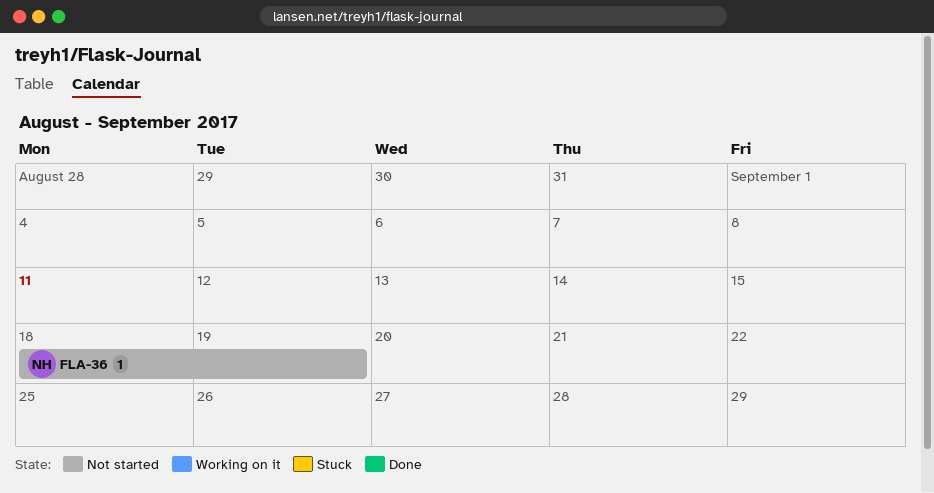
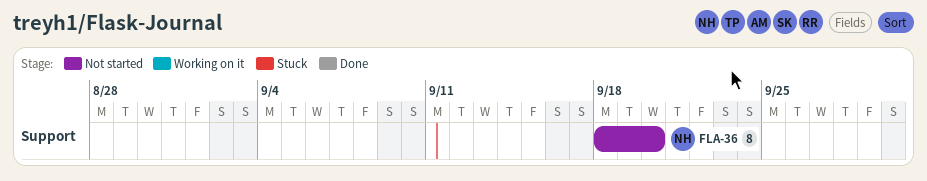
FLA-36, estimate: 1 -> 8
FLA-36, due: Sep 19 -> Sep 20

